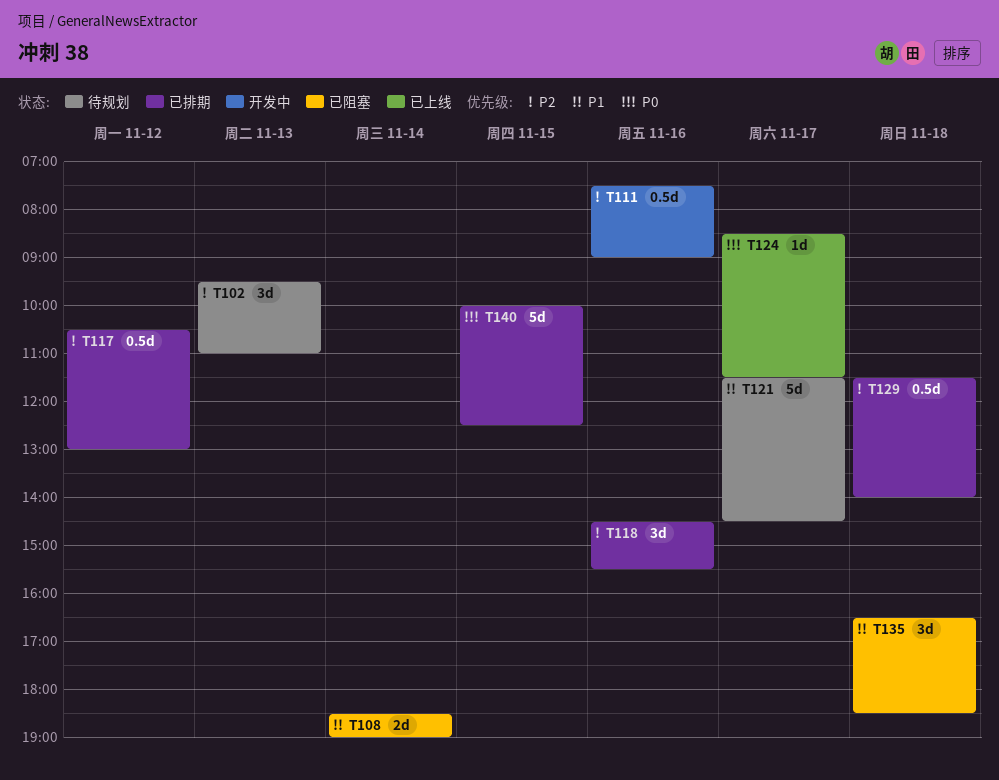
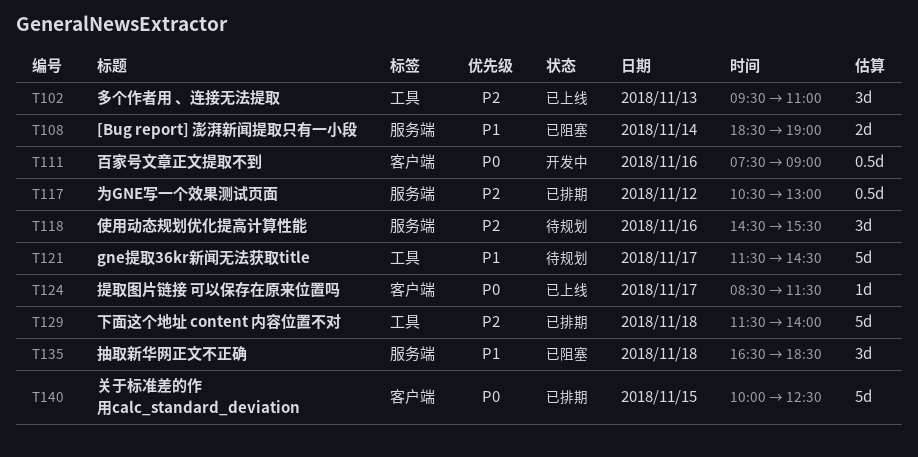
T102, status: 待规划 -> 已上线
T111, priority: P2 -> P0
T118, status: 已排期 -> 待规划
T129, estimate: 0.5d -> 5d

